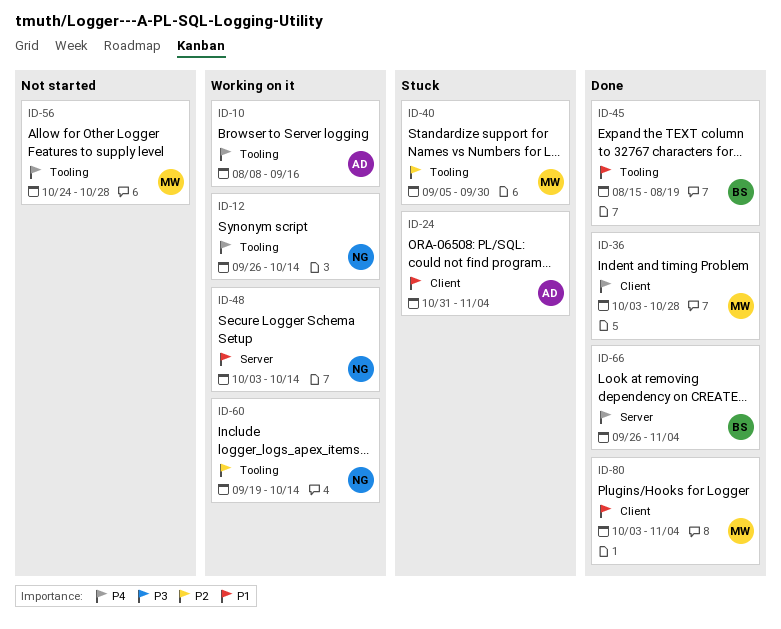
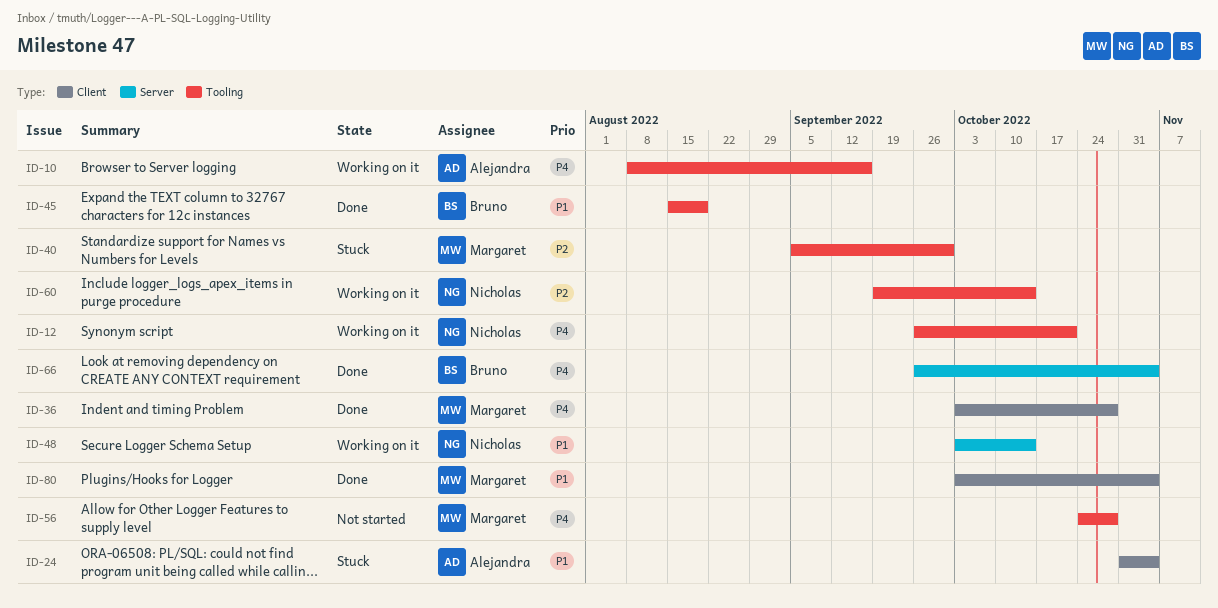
ID-12, due: Oct 14 -> Oct 21

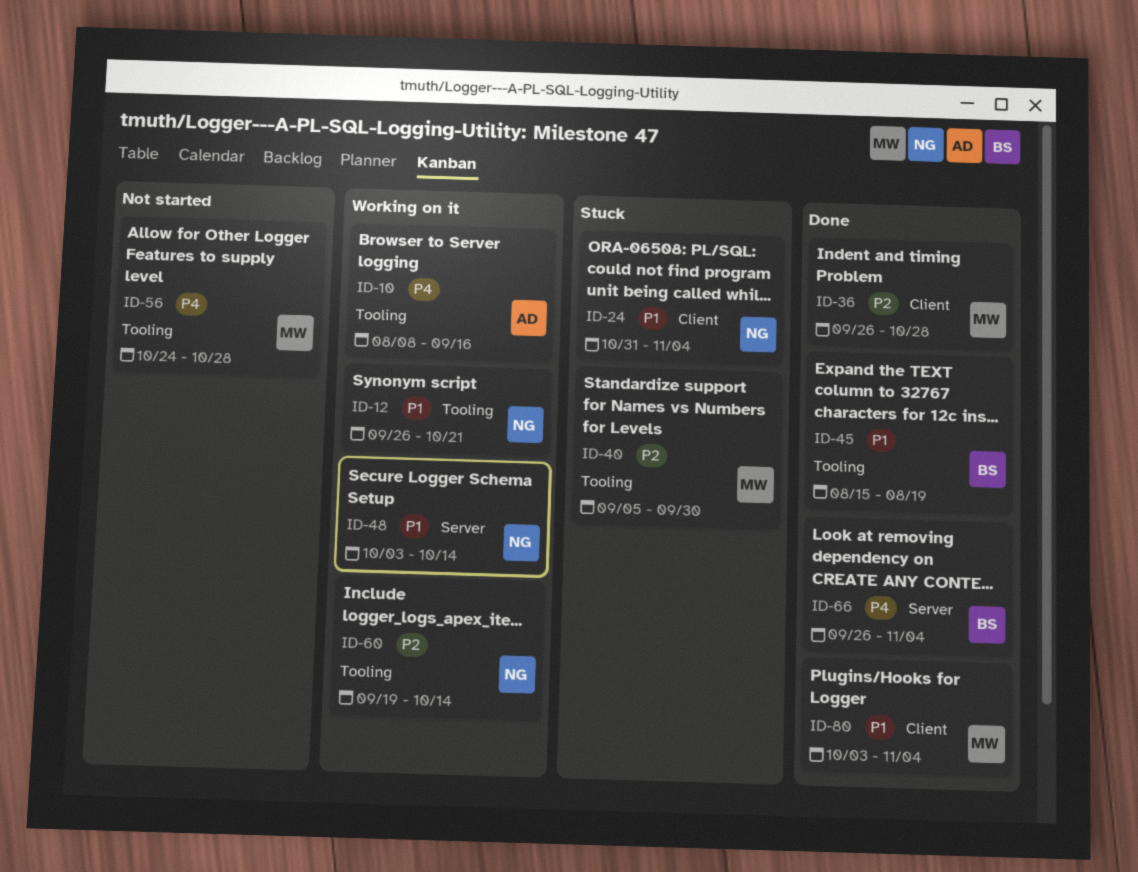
ID-12, priority: P4 -> P1
ID-24, owner: Alejandra -> Nicholas
ID-36, priority: P4 -> P2
ID-36, start: Oct 3 -> Sep 26

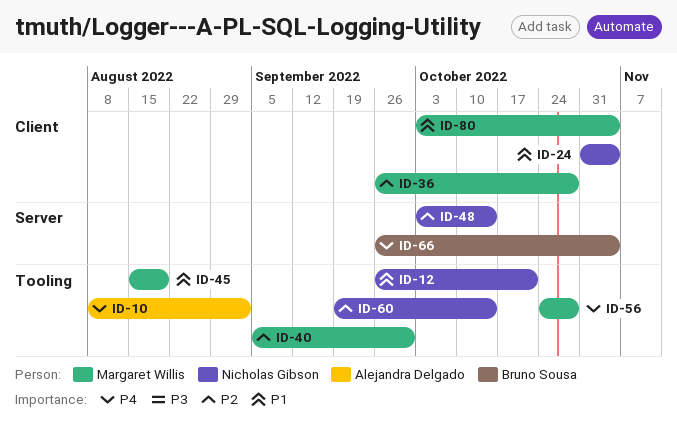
ID-10, due: Sep 16 -> Sep 2
ID-45, owner: Bruno Sousa -> Margaret Willis
ID-48, priority: P1 -> P2

